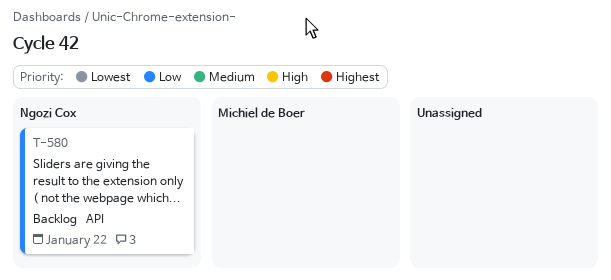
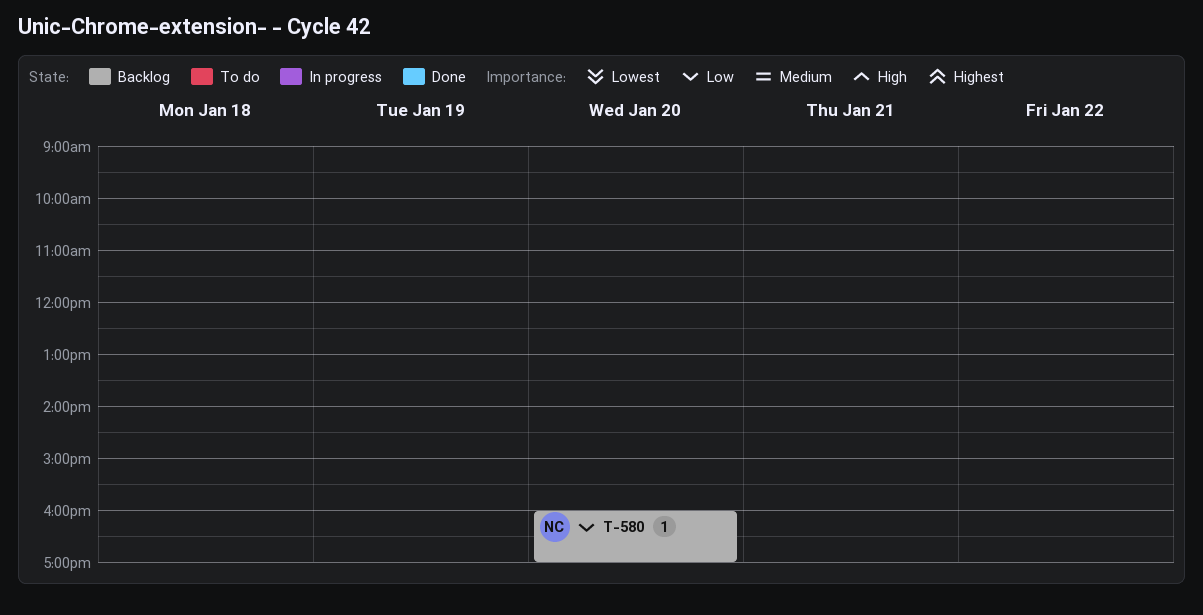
T-580, day: Jan 22 -> Jan 20

